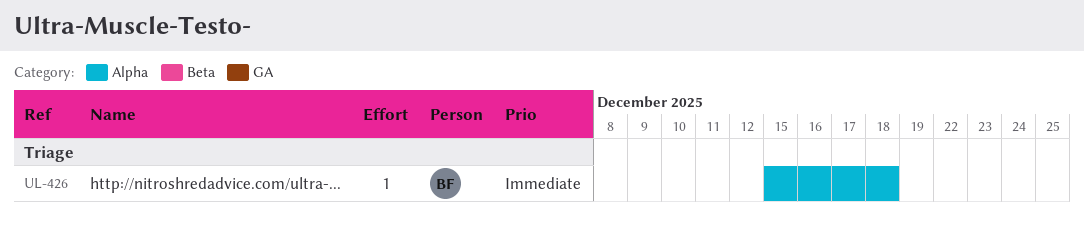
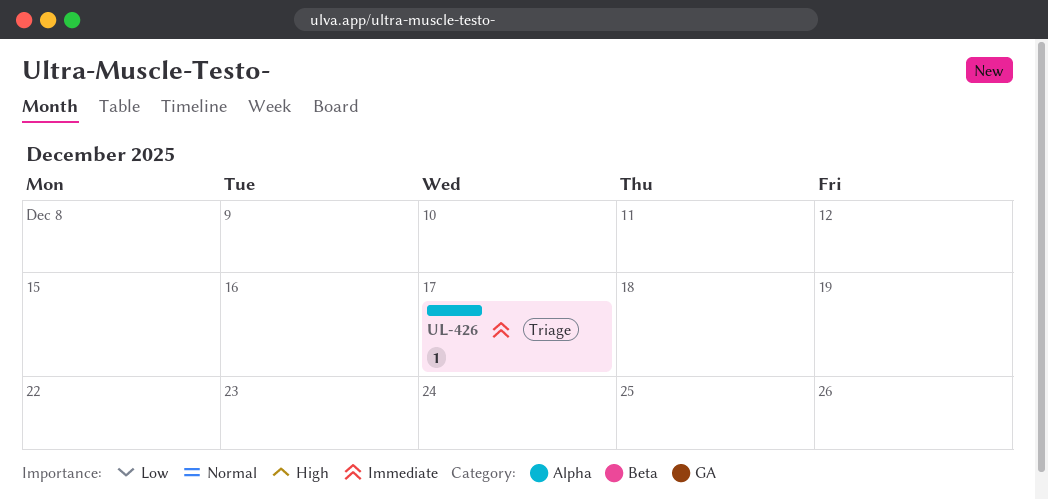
UL-426, due: Dec 18 -> Dec 17

